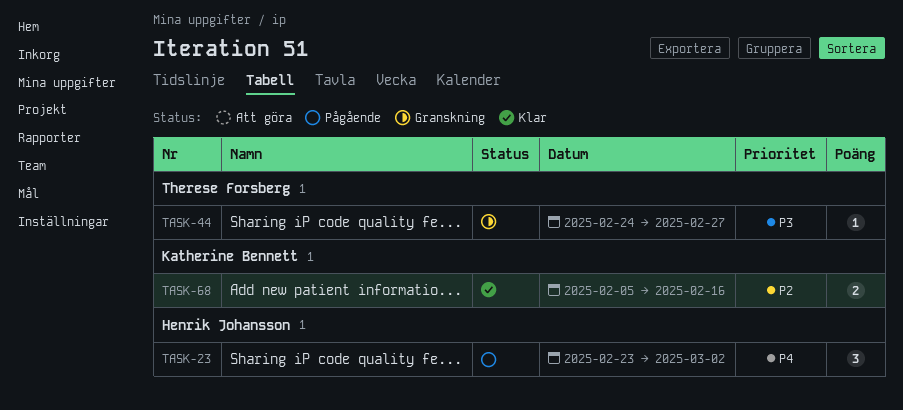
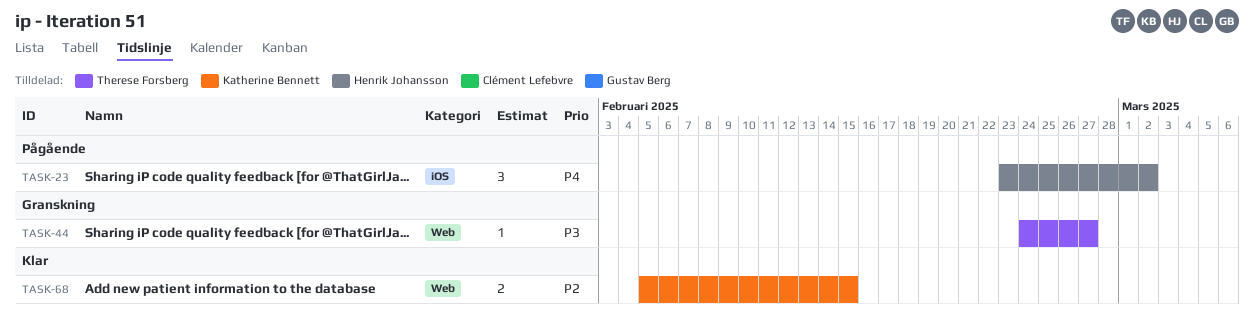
TASK-68, due: Feb 16 -> Feb 15

